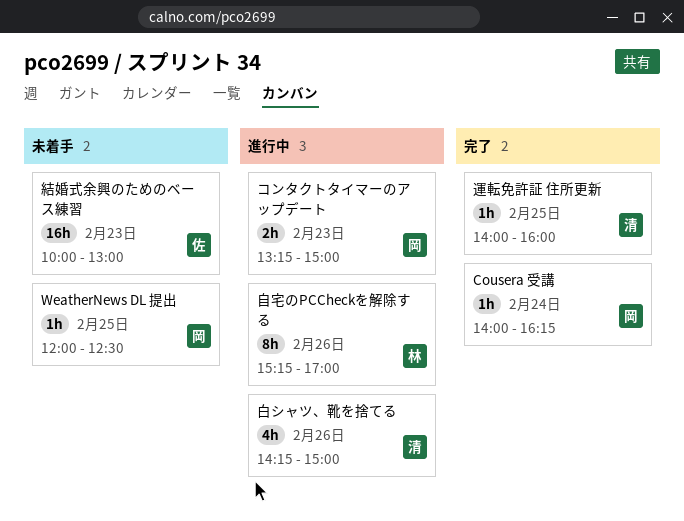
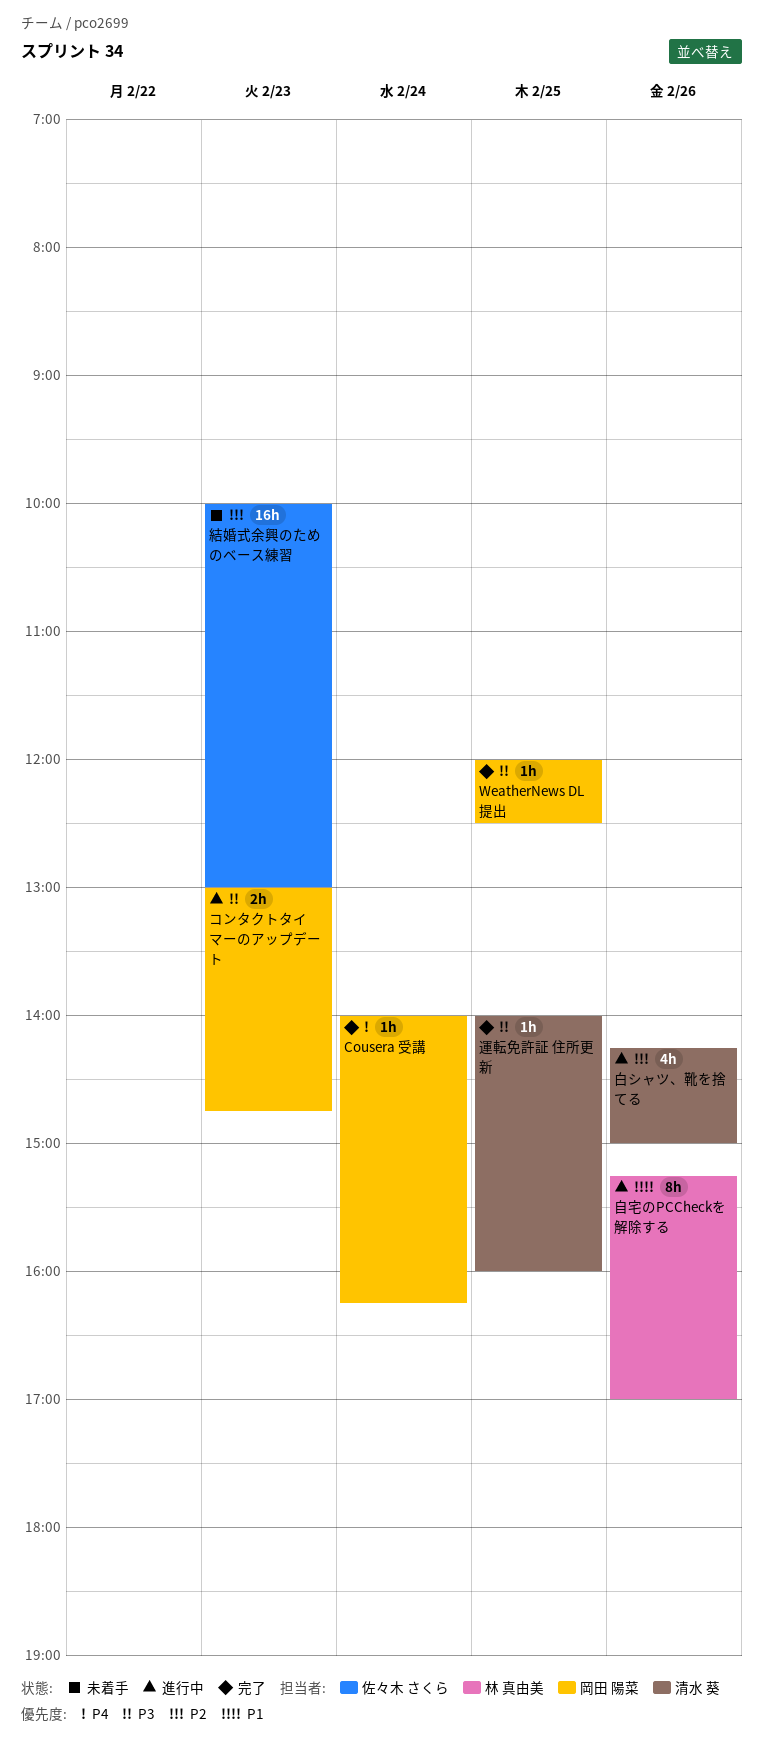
WeatherNews DL 提出, status: 未着手 -> 完了
コンタクトタイマーのアップデート, begins: 13:15 -> 13:00
コンタクトタイマーのアップデート, ends: 15:00 -> 14:45

